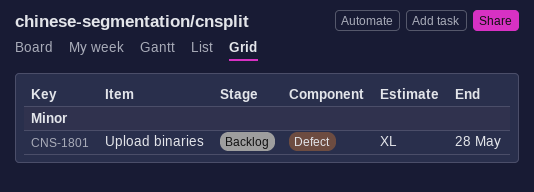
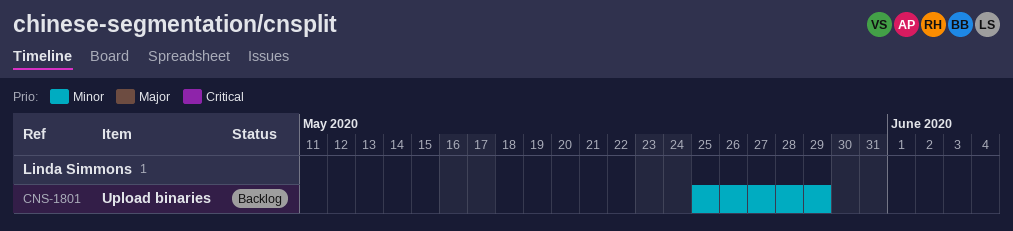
CNS-1801, due: May 28 -> May 29

